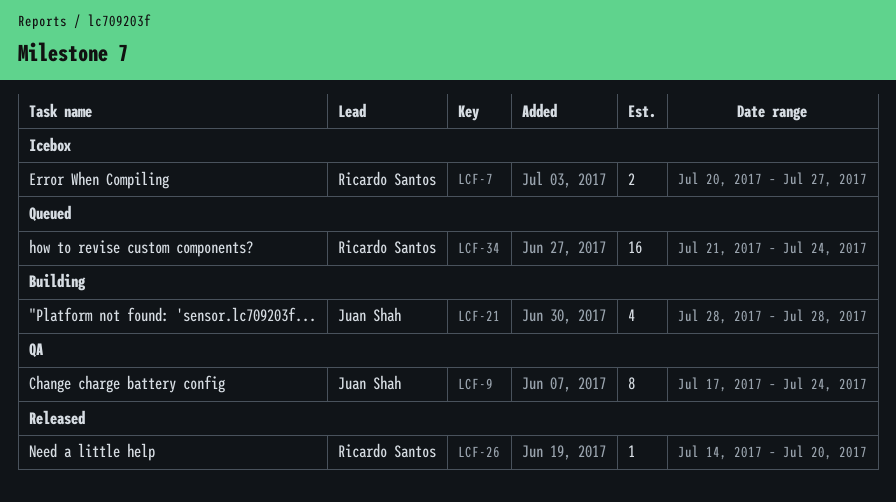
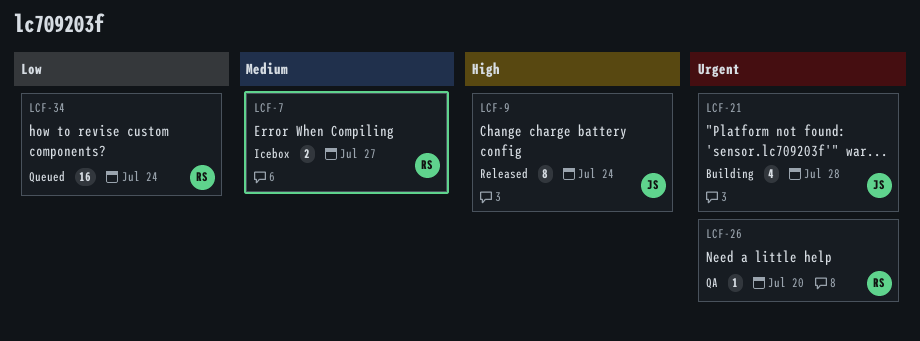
LCF-9, status: QA -> Released
LCF-26, status: Released -> QA

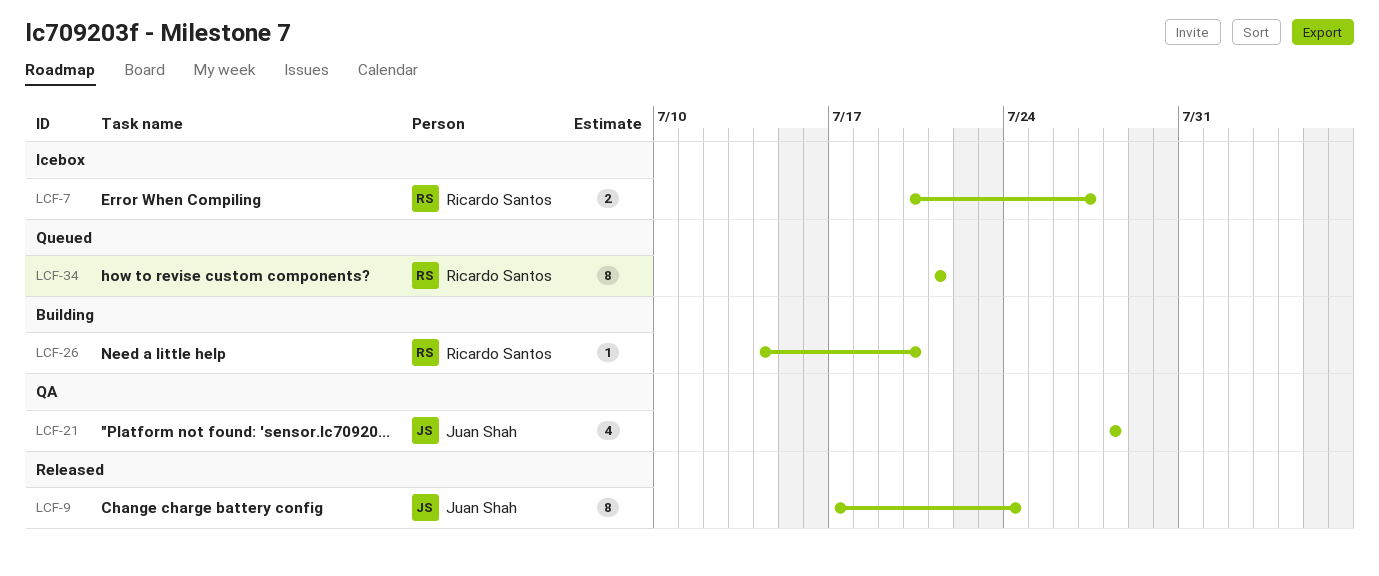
LCF-21, status: Building -> QA
LCF-26, status: QA -> Building
LCF-34, estimate: 16 -> 8
LCF-34, due: Jul 24 -> Jul 21

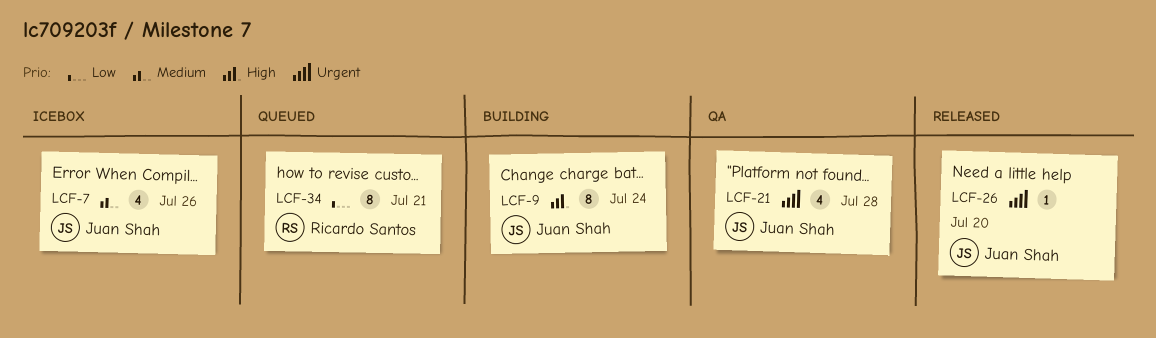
LCF-7, owner: Ricardo Santos -> Juan Shah
LCF-7, estimate: 2 -> 4
LCF-7, due: Jul 27 -> Jul 26
LCF-9, status: Released -> Building
LCF-26, status: Building -> Released
LCF-26, owner: Ricardo Santos -> Juan Shah

